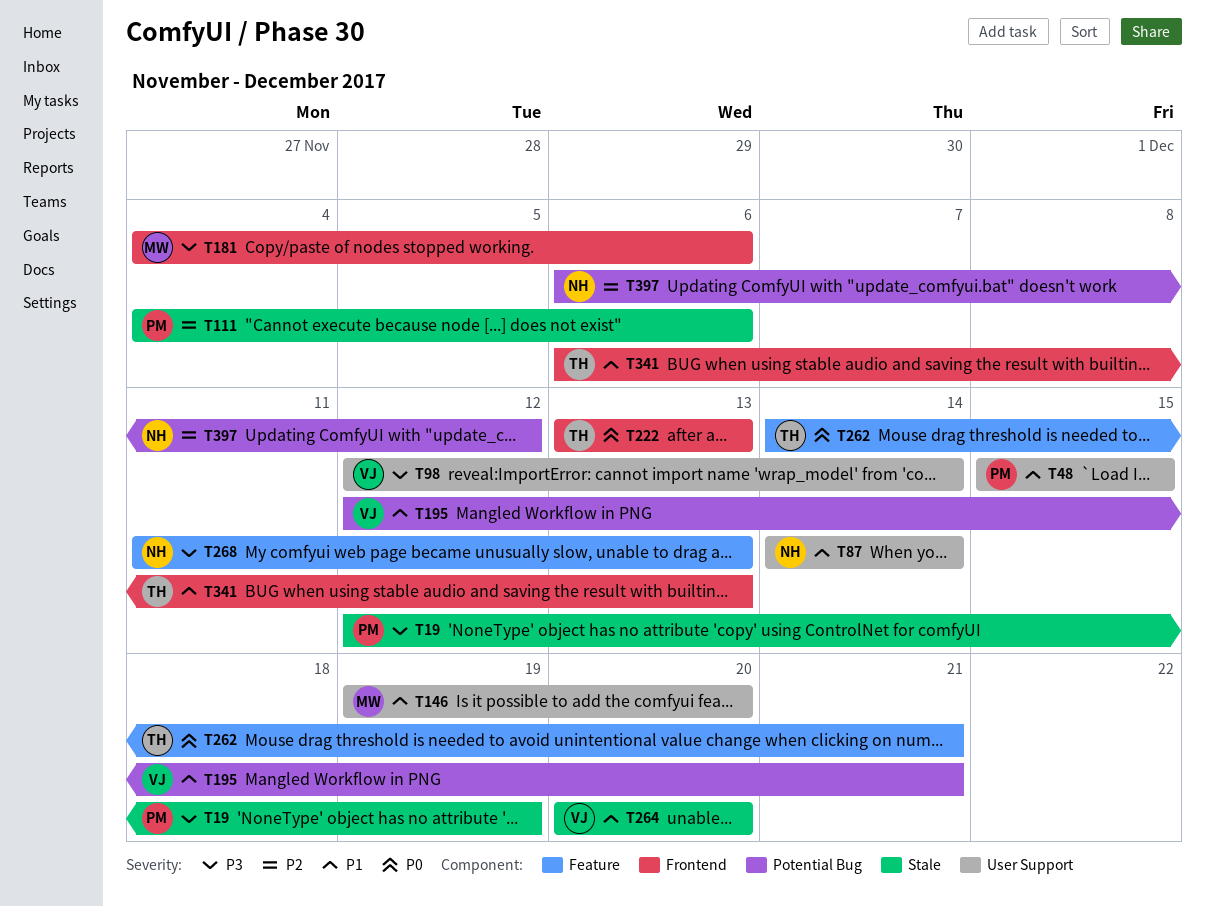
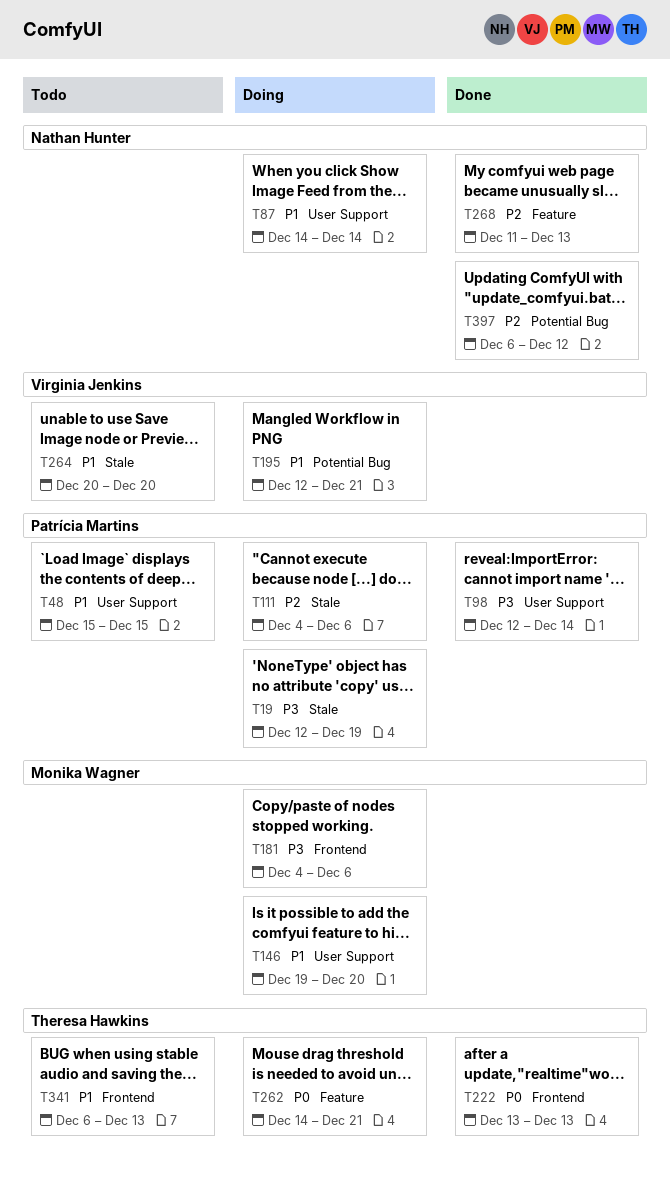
T98, owner: Virginia Jenkins -> Patrícia Martins
T268, priority: P3 -> P2

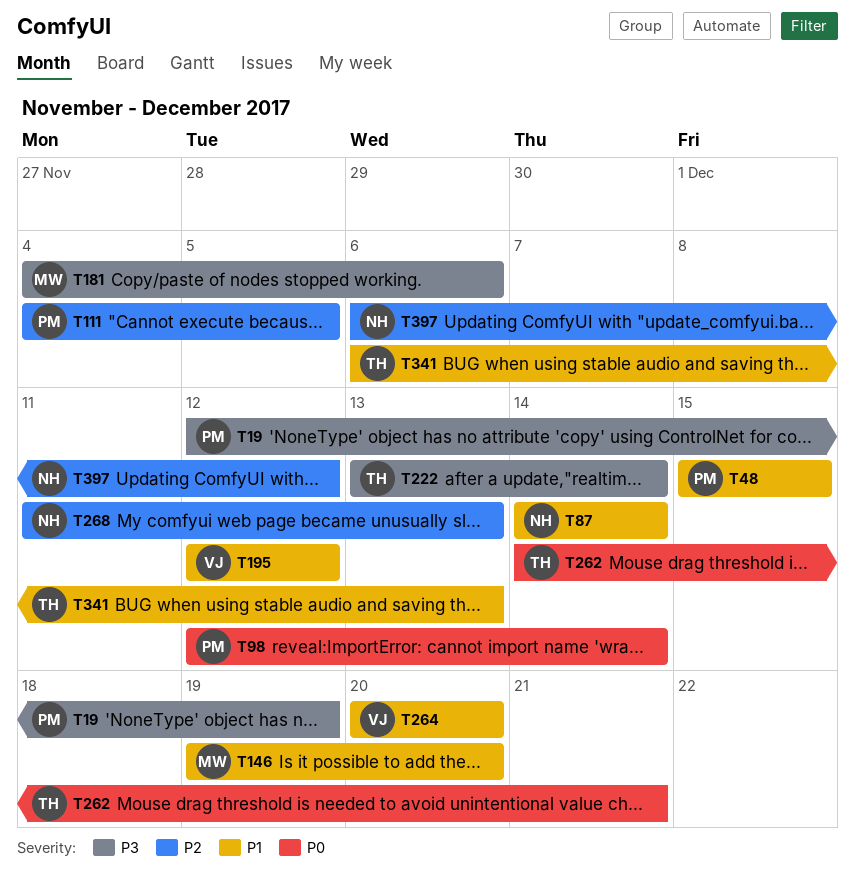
T98, priority: P3 -> P0
T111, due: Dec 6 -> Dec 5
T195, due: Dec 21 -> Dec 12
T222, priority: P0 -> P3
T222, due: Dec 13 -> Dec 14

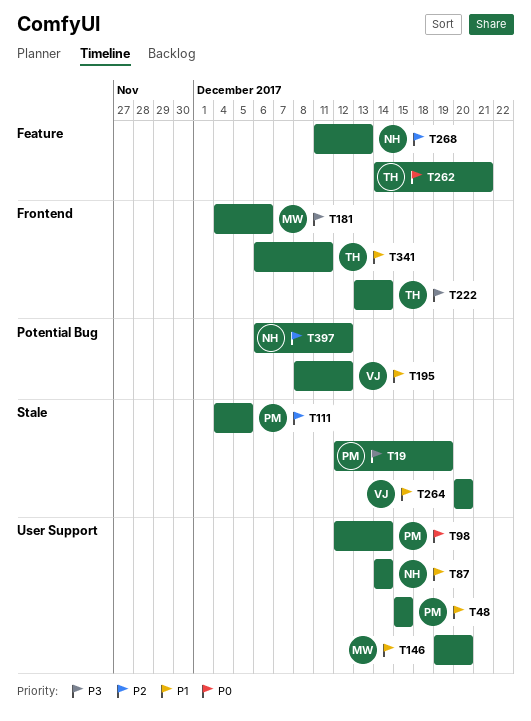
T195, start: Dec 12 -> Dec 8
T341, due: Dec 13 -> Dec 11

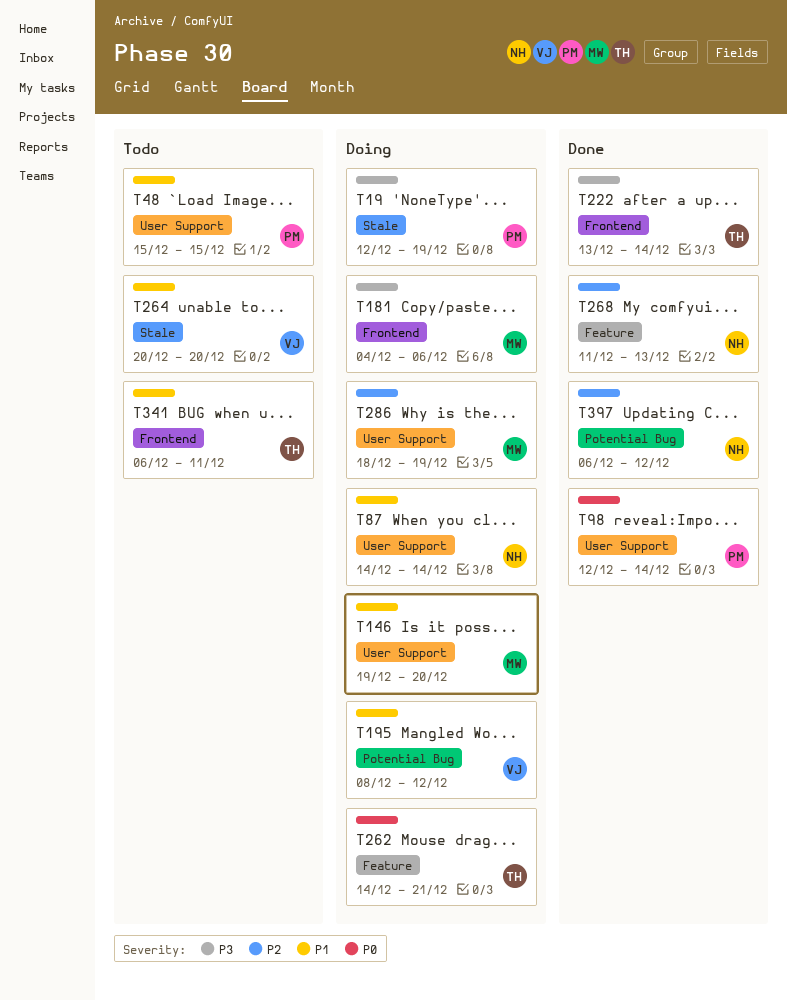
T111: present -> none
T286: none -> present

